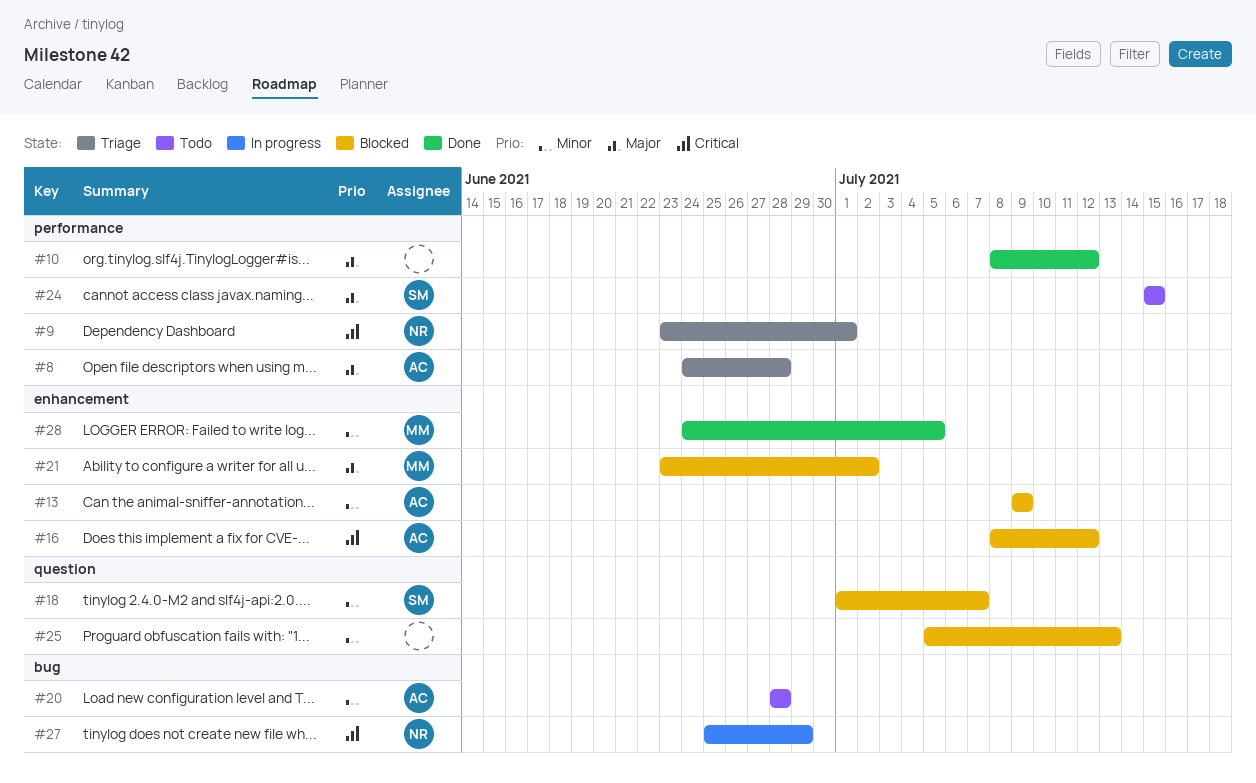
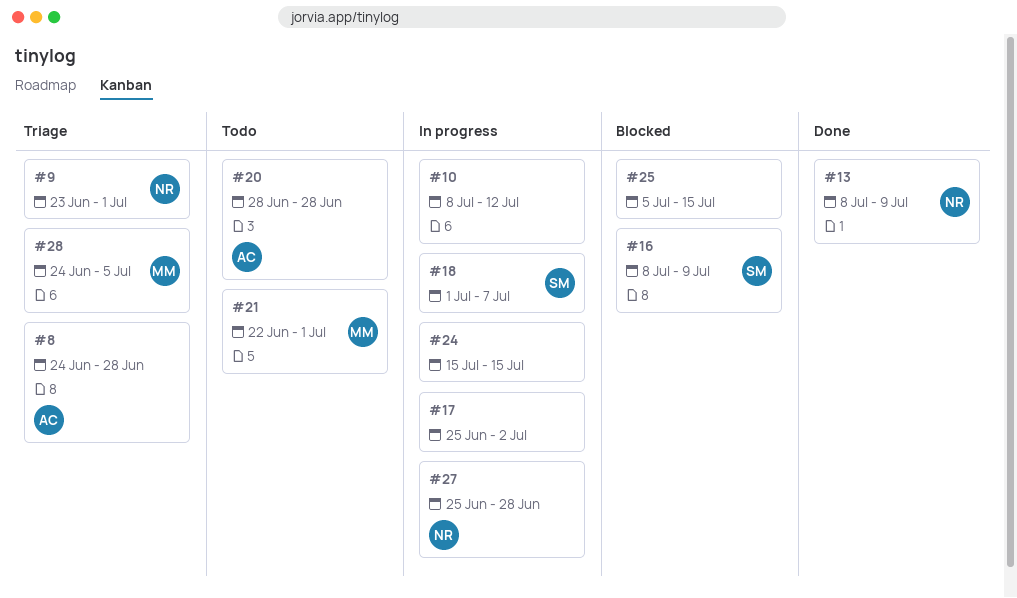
#10, status: Done -> In progress
#13, status: Blocked -> Done
#13, owner: AC -> NR
#13, start: Jul 9 -> Jul 8
#16, owner: AC -> SM
#16, due: Jul 12 -> Jul 9
#17: none -> present
#18, status: Blocked -> In progress
#21, status: Blocked -> Todo
#21, start: Jun 23 -> Jun 22
#21, due: Jul 2 -> Jul 1
#24, status: Todo -> In progress
#24, owner: SM -> none
#25, due: Jul 13 -> Jul 15
#27, due: Jun 29 -> Jun 28
#28, status: Done -> Triage

